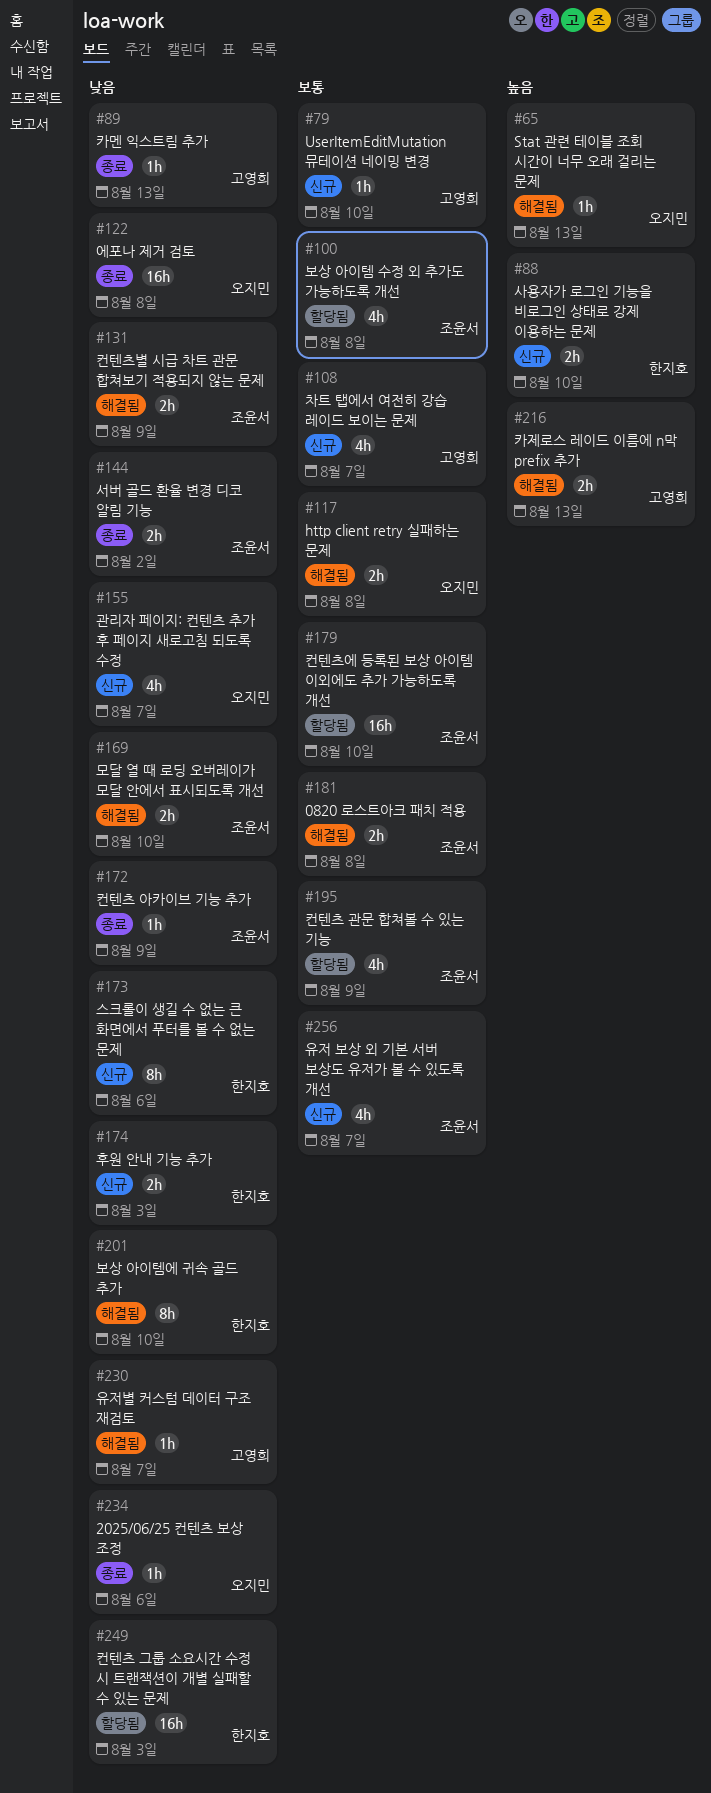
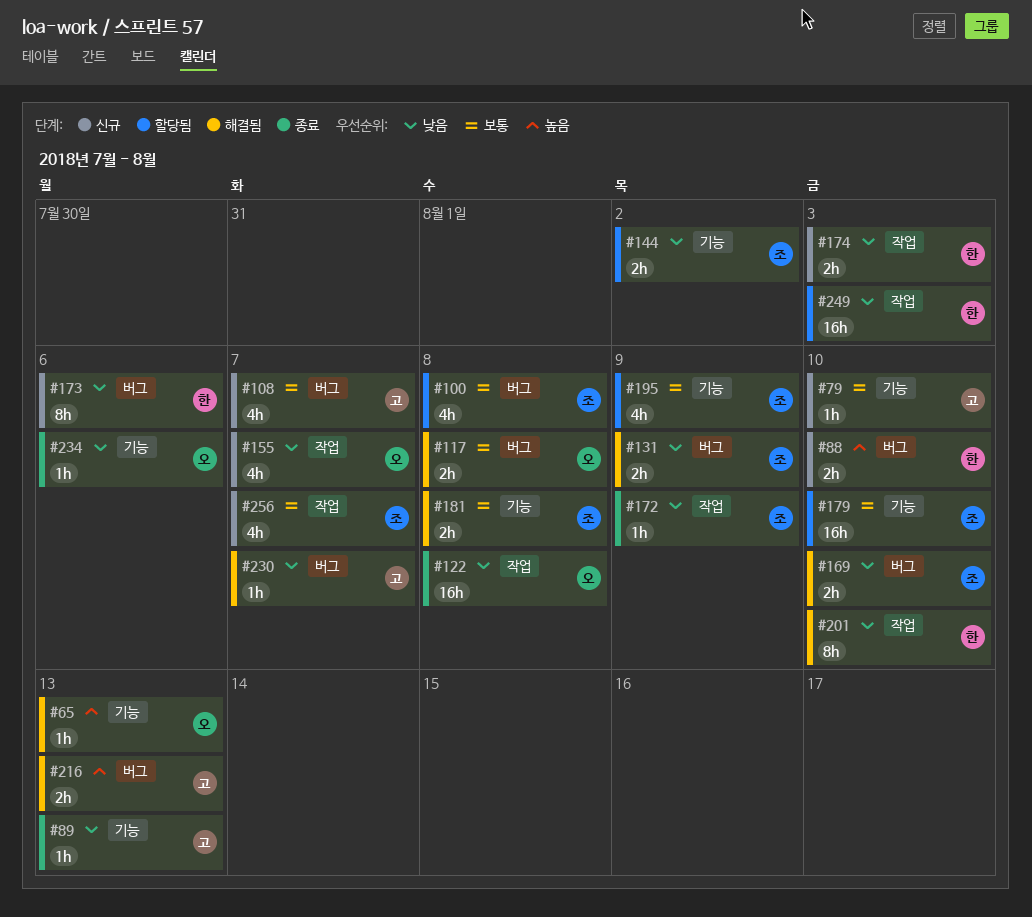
#144, status: 종료 -> 할당됨

